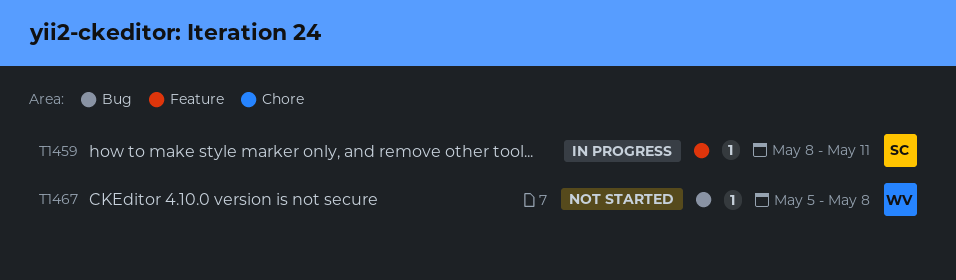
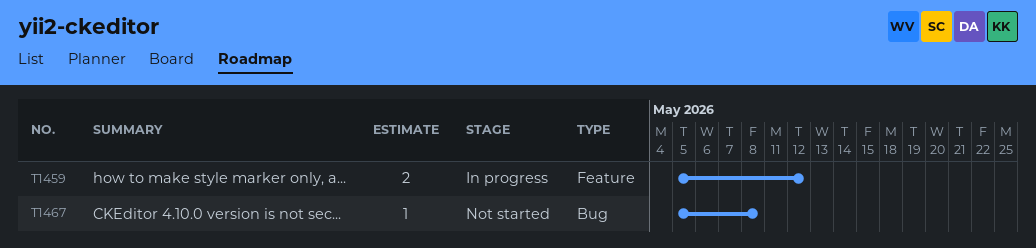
T1459, estimate: 1 -> 2
T1459, start: May 8 -> May 5
T1459, due: May 11 -> May 12

